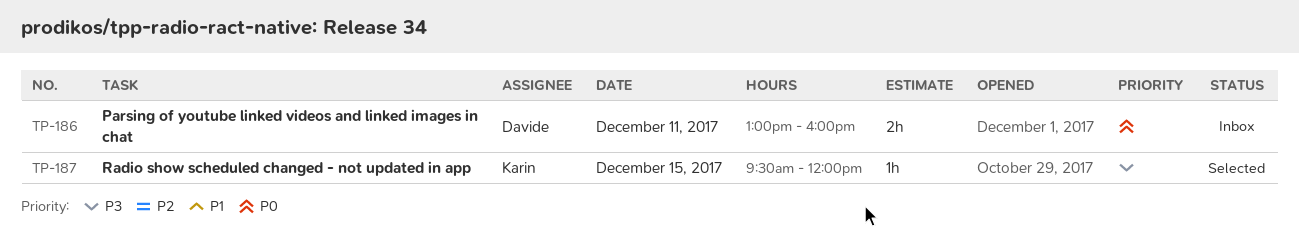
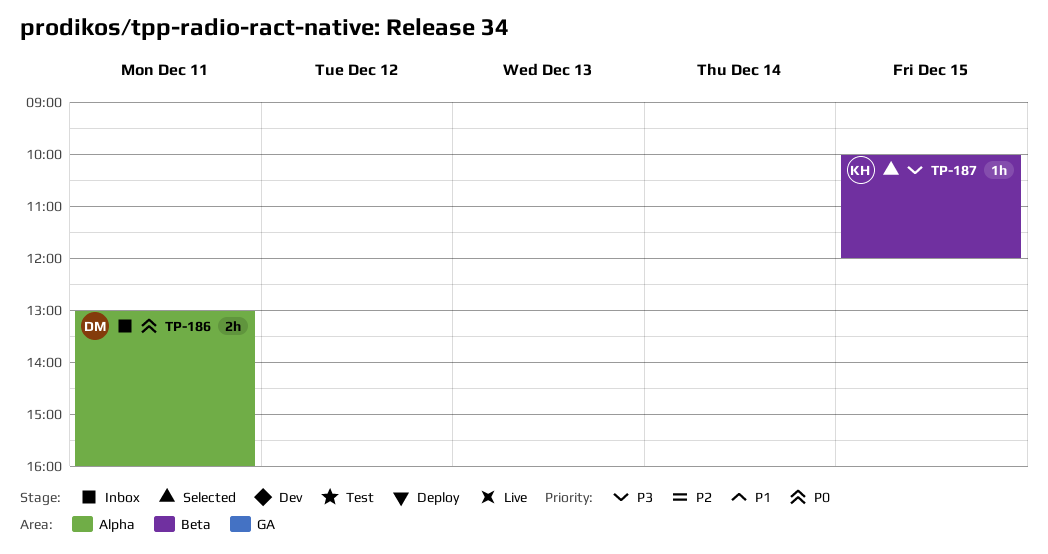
TP-187, begins: 09:30 -> 10:00

